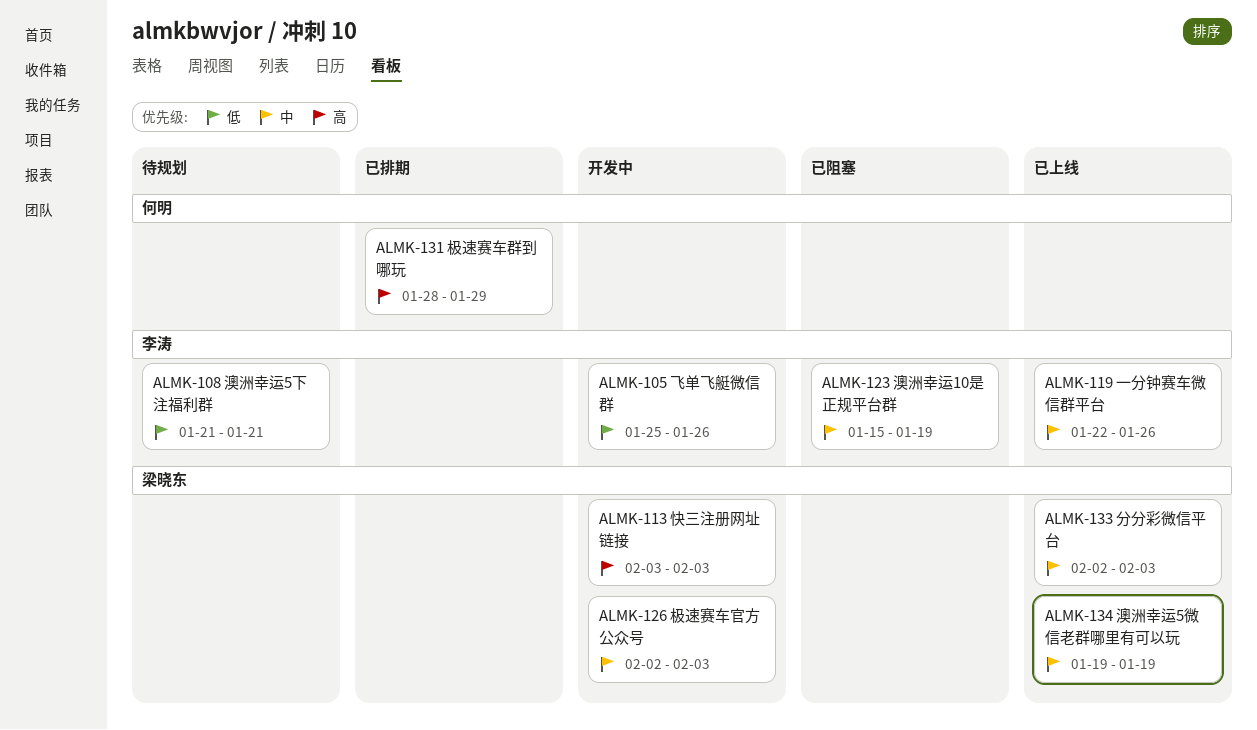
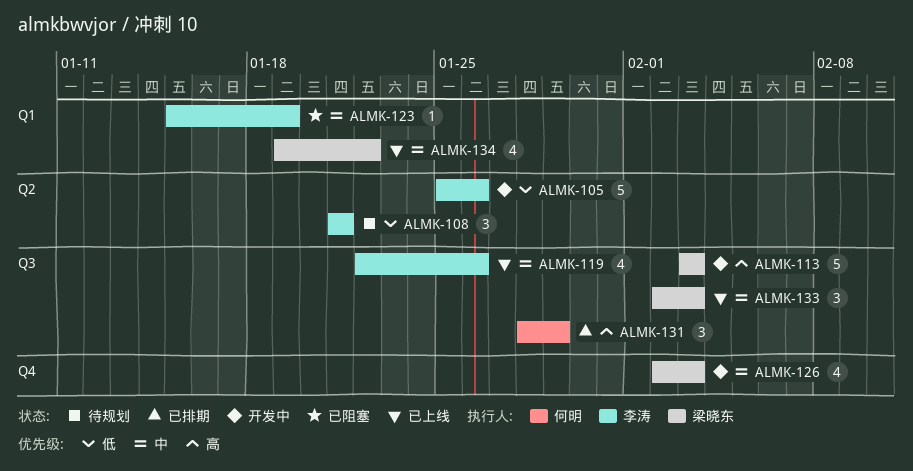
ALMK-134, due: Jan 19 -> Jan 22

